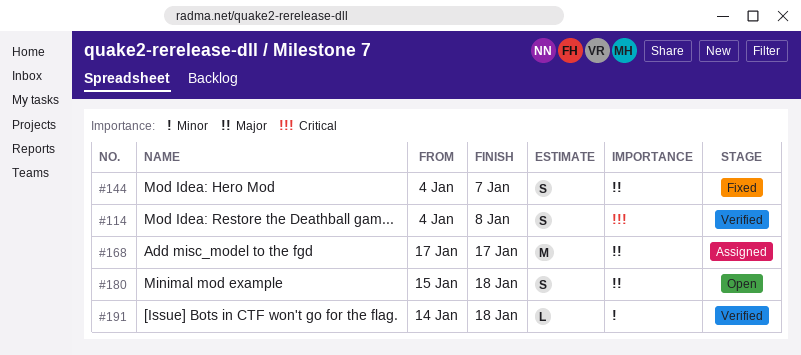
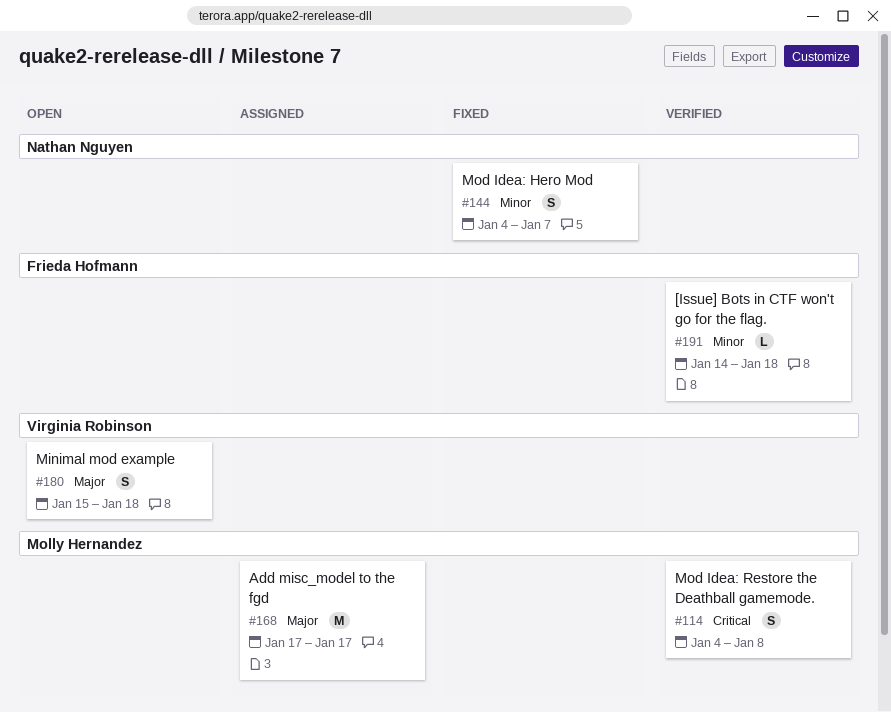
#144, priority: Major -> Minor

